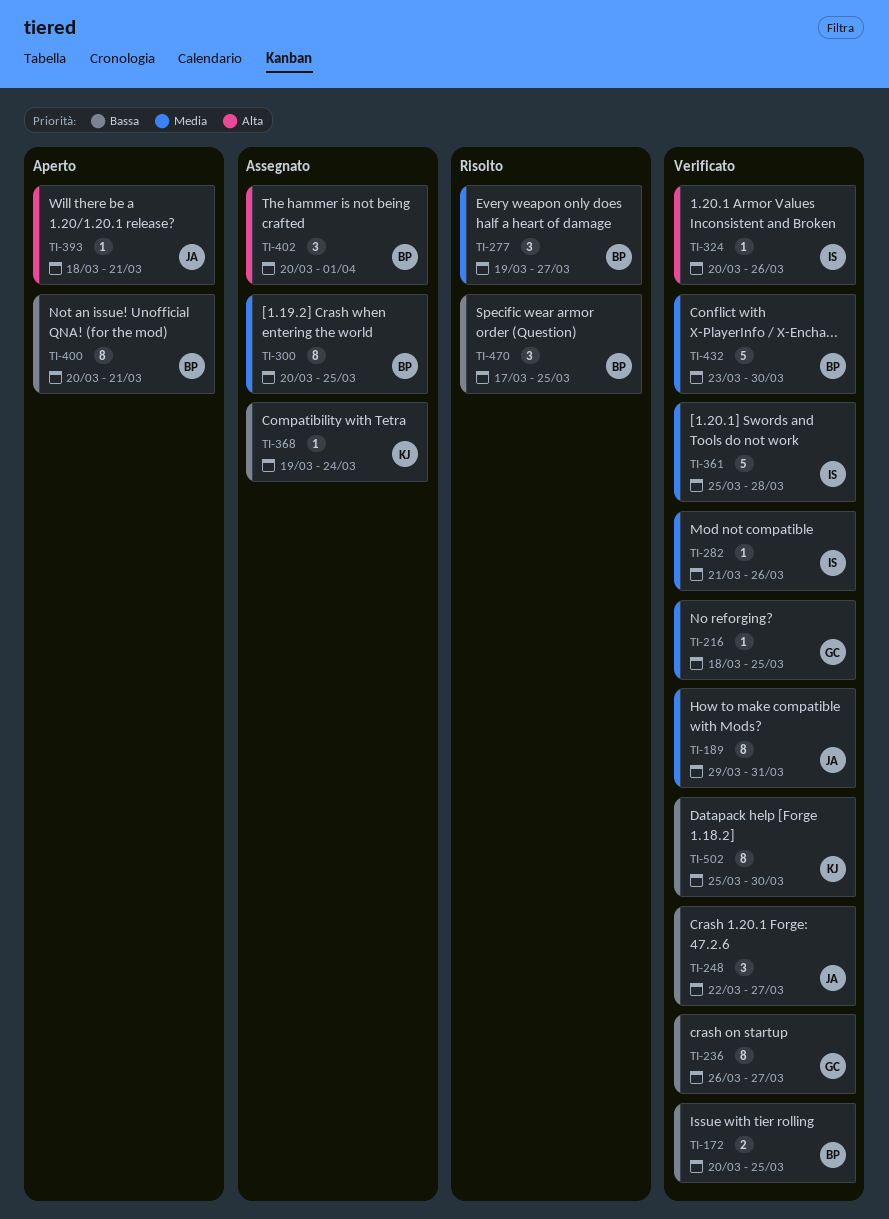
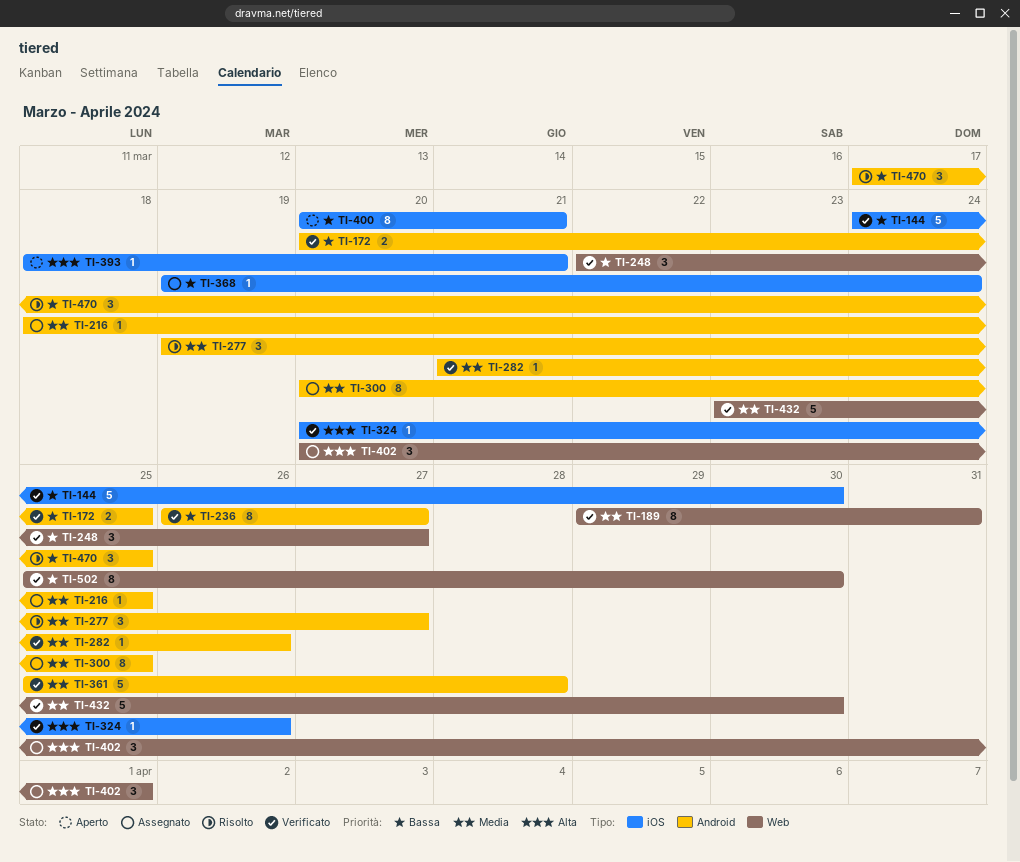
TI-144: none -> present
TI-216, status: Verificato -> Assegnato

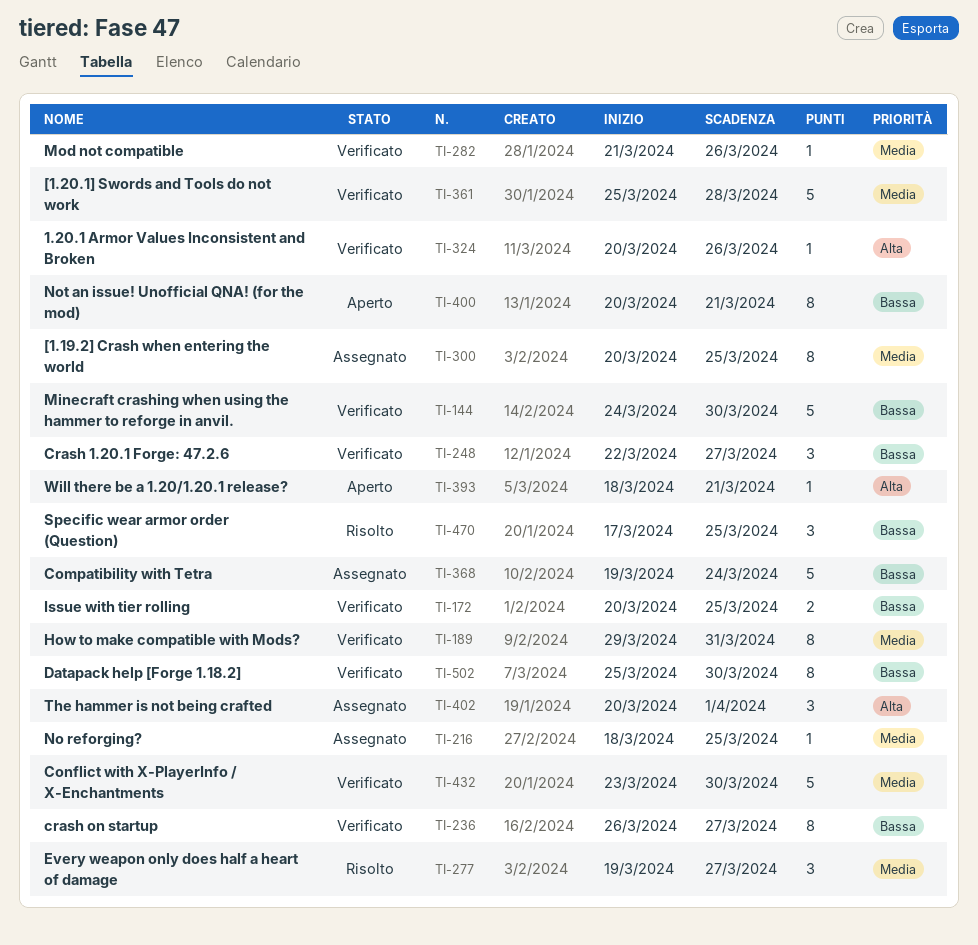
TI-368, estimate: 1 -> 5

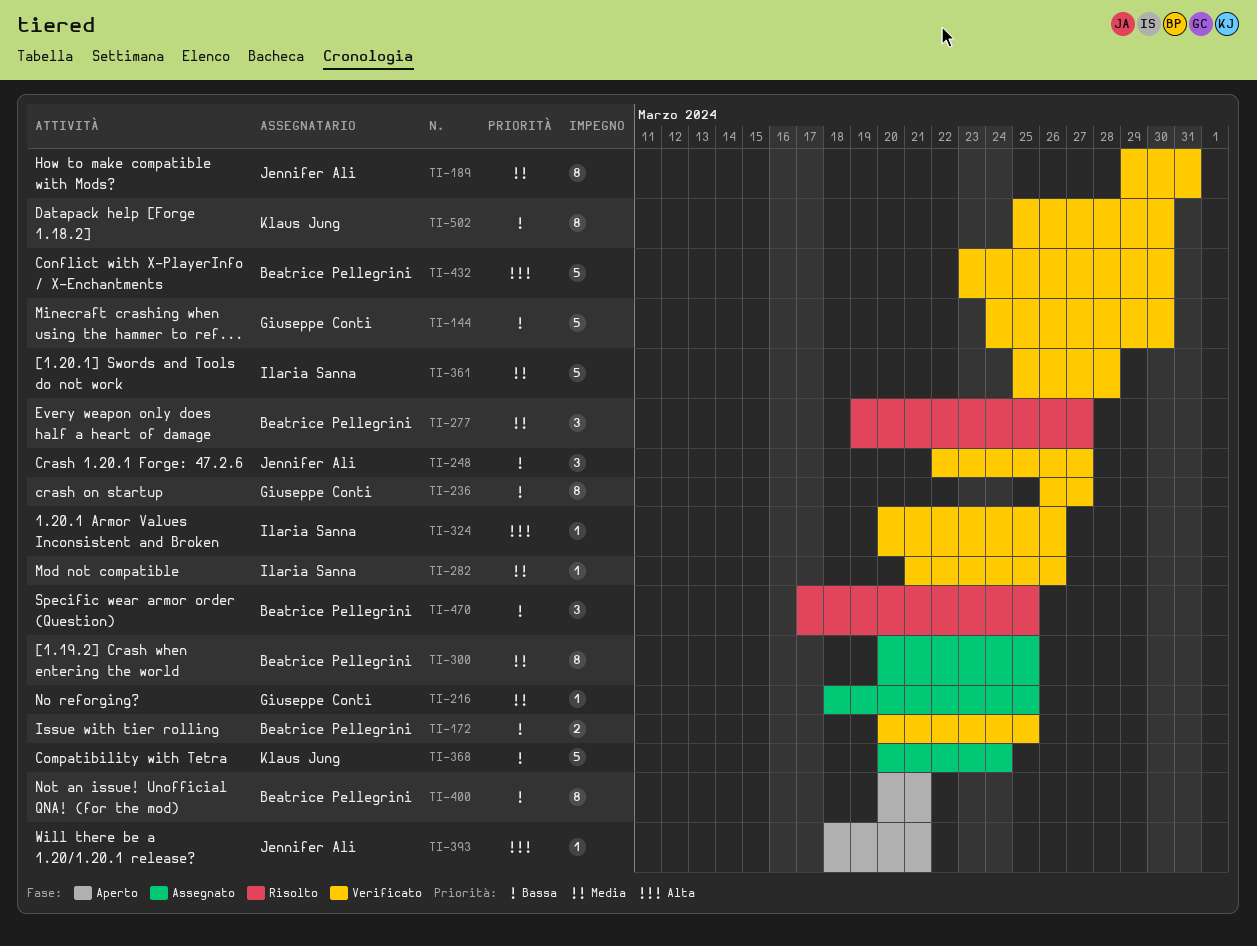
TI-368, start: Mar 19 -> Mar 20
TI-402: present -> none
TI-432, priority: Media -> Alta

